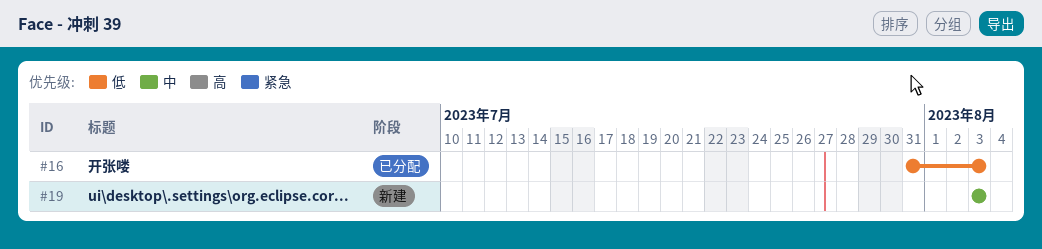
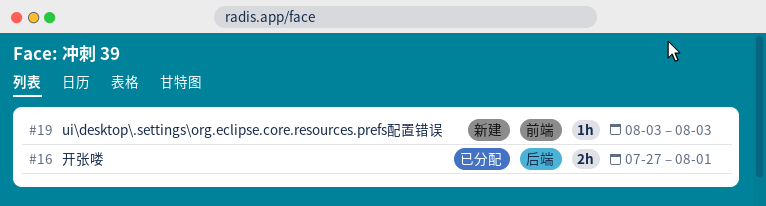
#16, start: Jul 31 -> Jul 27
#16, due: Aug 3 -> Aug 1

